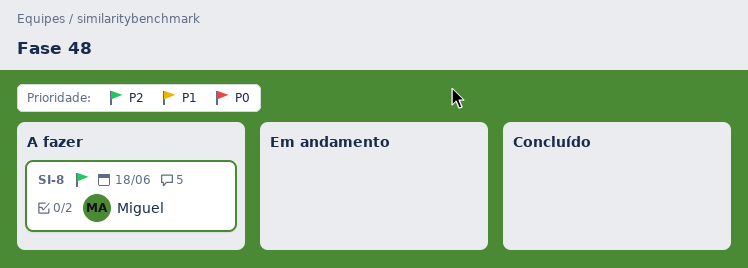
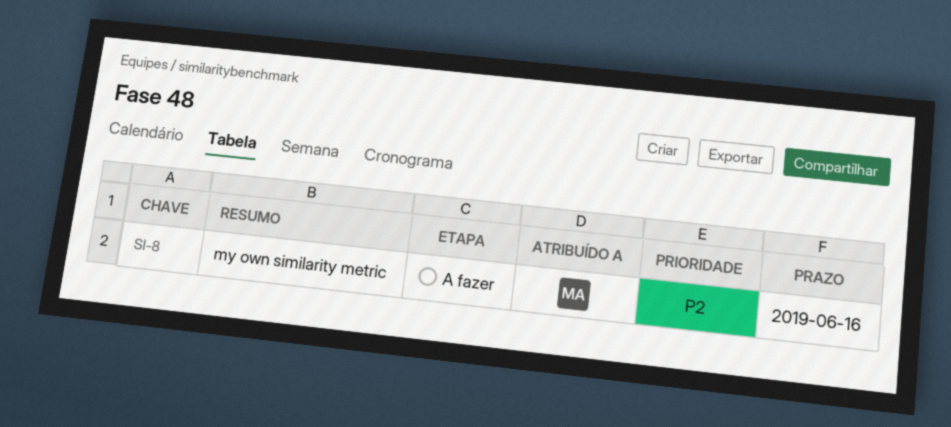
SI-8, due: Jun 18 -> Jun 16

